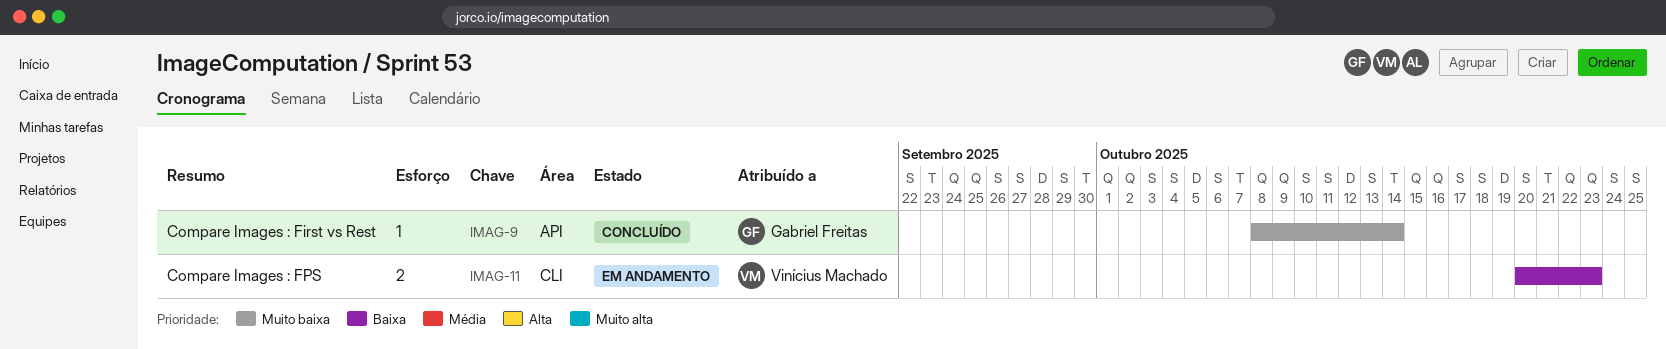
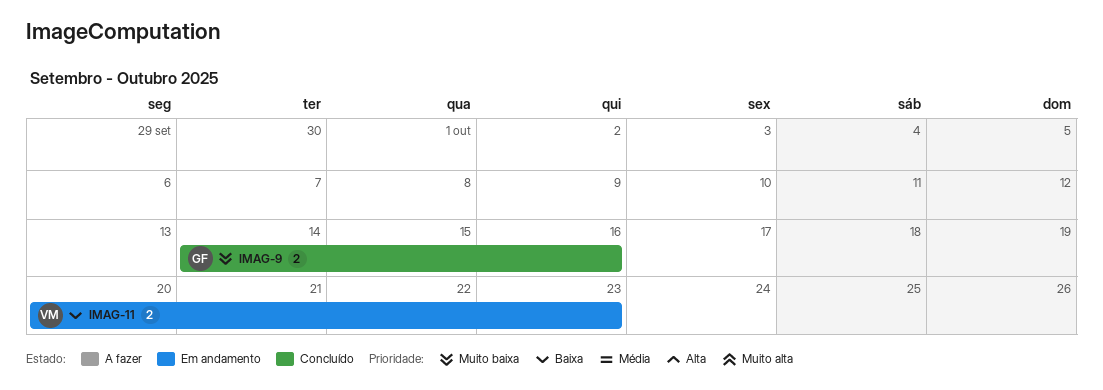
IMAG-9, estimate: 1 -> 2
IMAG-9, start: Oct 8 -> Oct 14
IMAG-9, due: Oct 14 -> Oct 16

